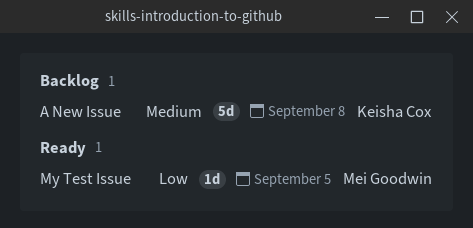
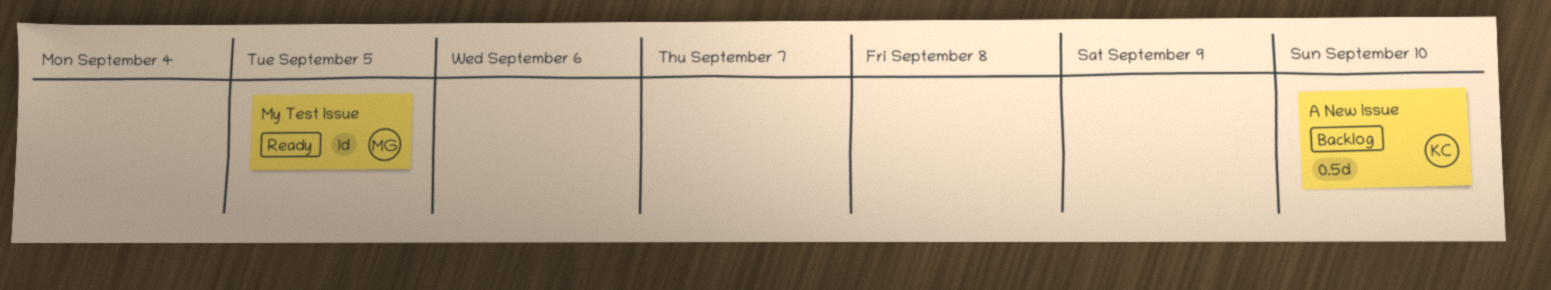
A New Issue, estimate: 5d -> 0.5d
A New Issue, due: Sep 8 -> Sep 10

